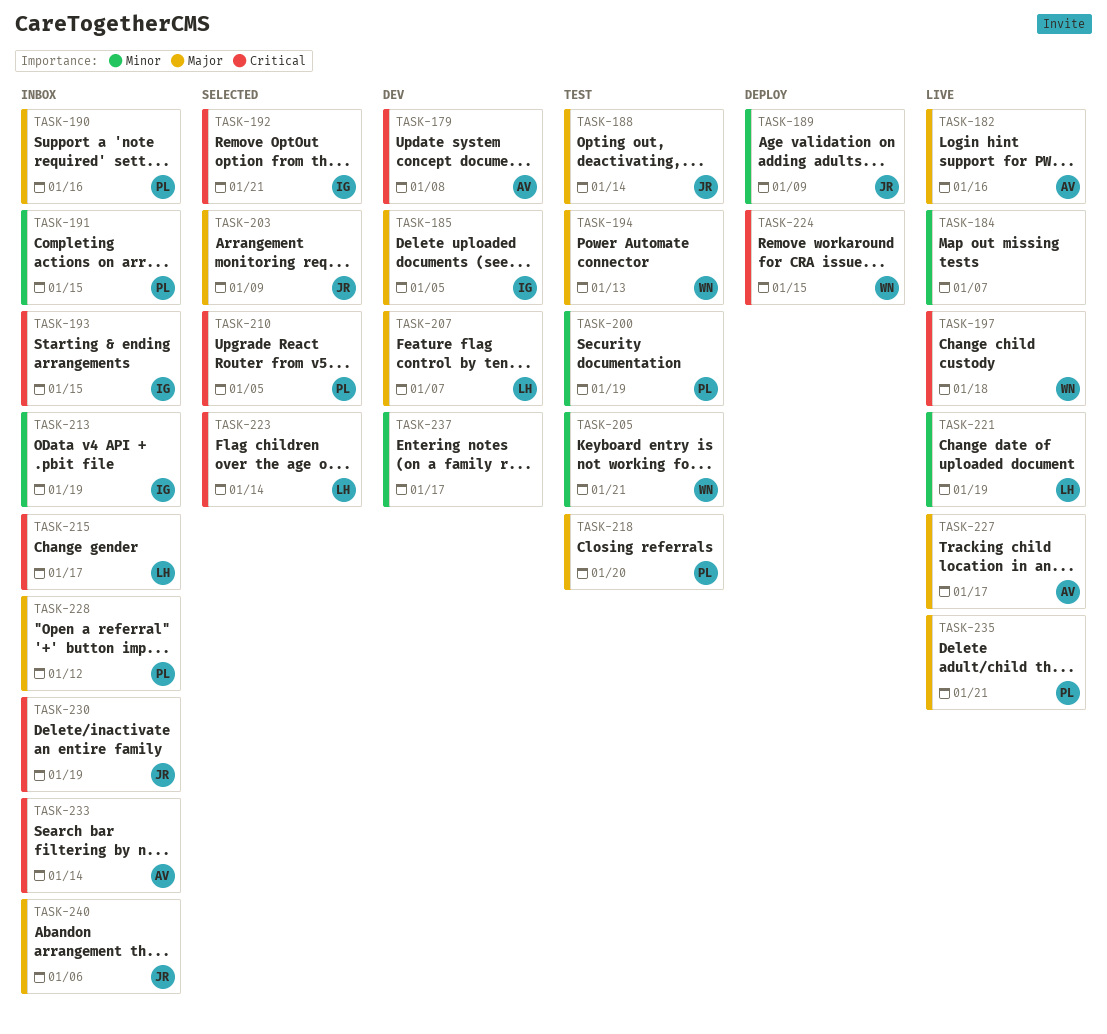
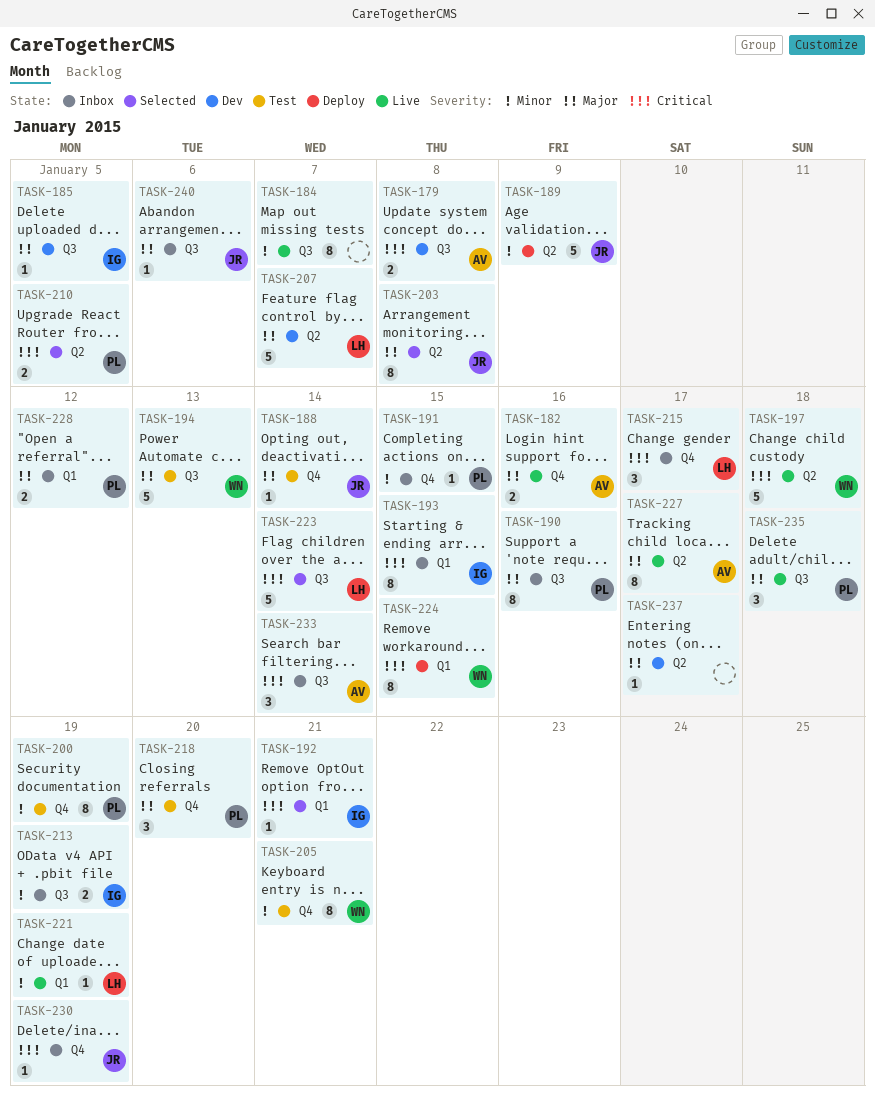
TASK-203, due: Jan 9 -> Jan 8
TASK-235, due: Jan 21 -> Jan 18
TASK-237, priority: Minor -> Major

